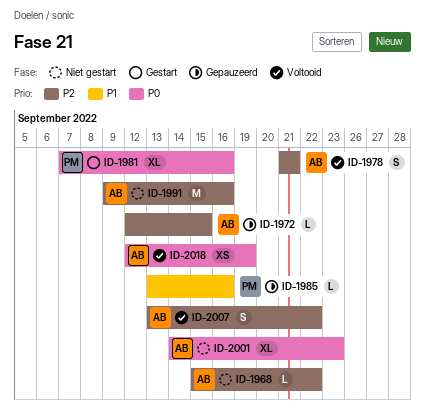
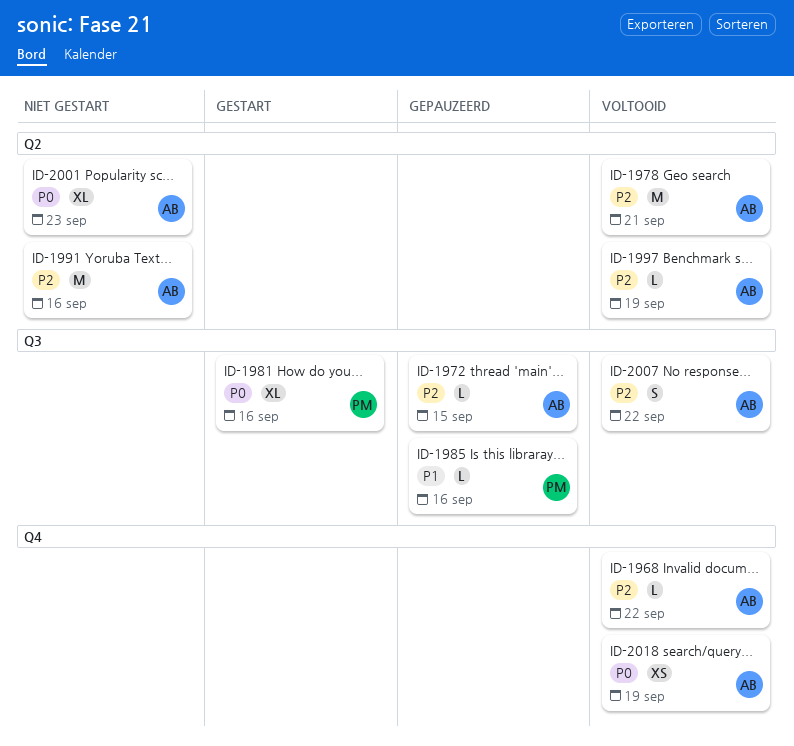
ID-1968, status: Niet gestart -> Voltooid
ID-1978, estimate: S -> M
ID-1997: none -> present

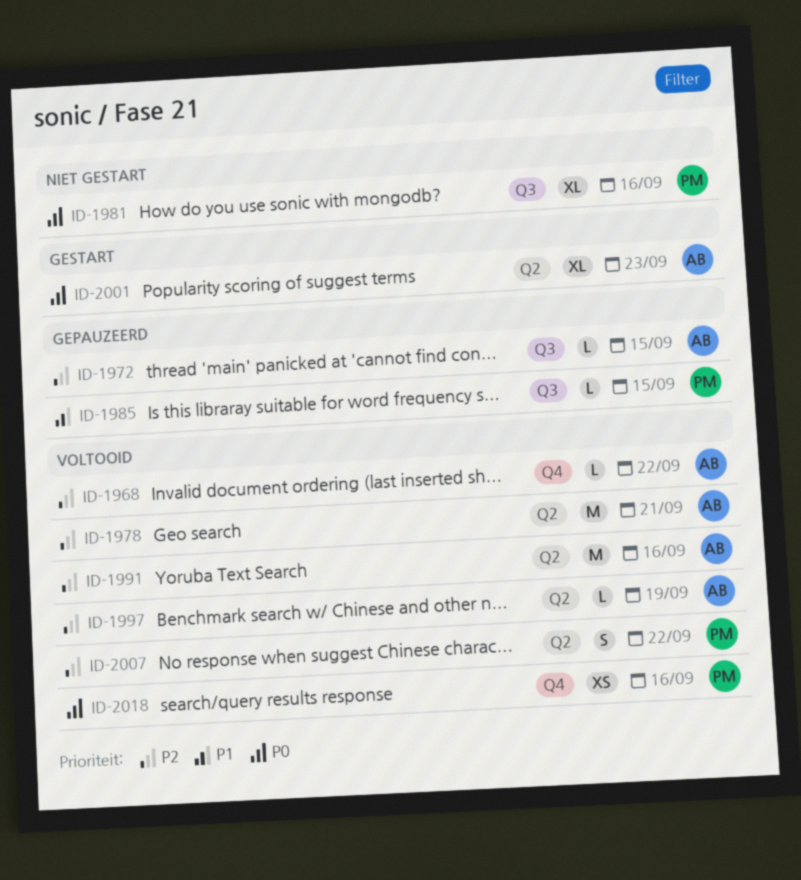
ID-1981, status: Gestart -> Niet gestart
ID-1985, due: Sep 16 -> Sep 15
ID-1991, status: Niet gestart -> Voltooid
ID-2001, status: Niet gestart -> Gestart
ID-2007, owner: AB -> PM
ID-2007, label: Q3 -> Q2
ID-2018, owner: AB -> PM
ID-2018, due: Sep 19 -> Sep 16

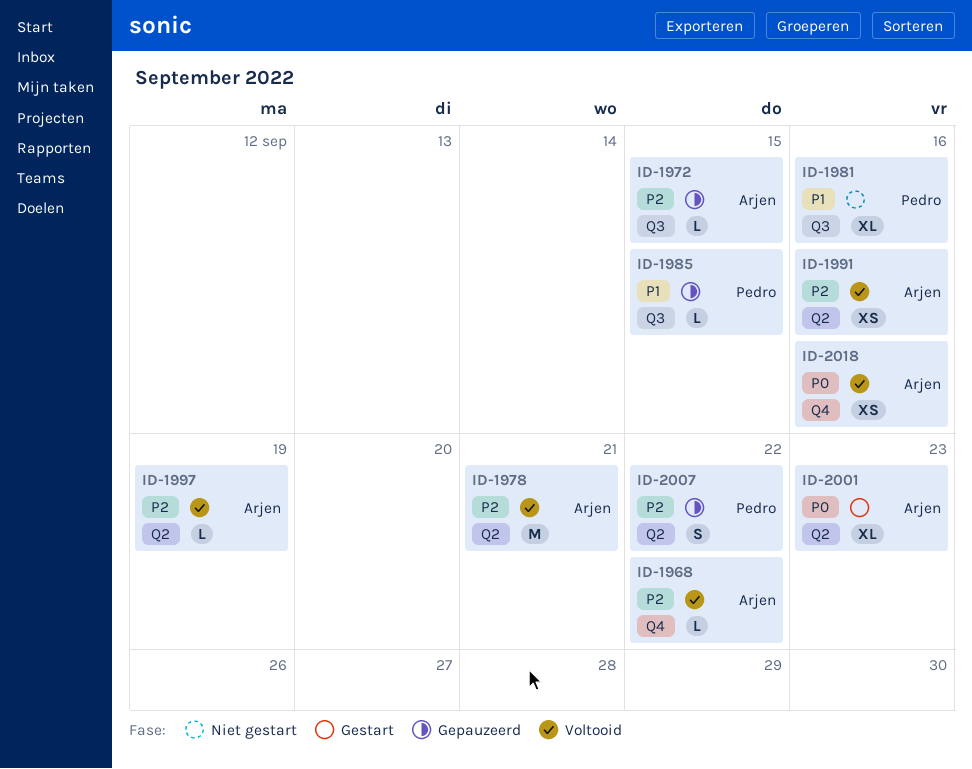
ID-1981, priority: P0 -> P1
ID-1991, estimate: M -> XS
ID-2007, status: Voltooid -> Gepauzeerd
ID-2018, owner: Pedro -> Arjen

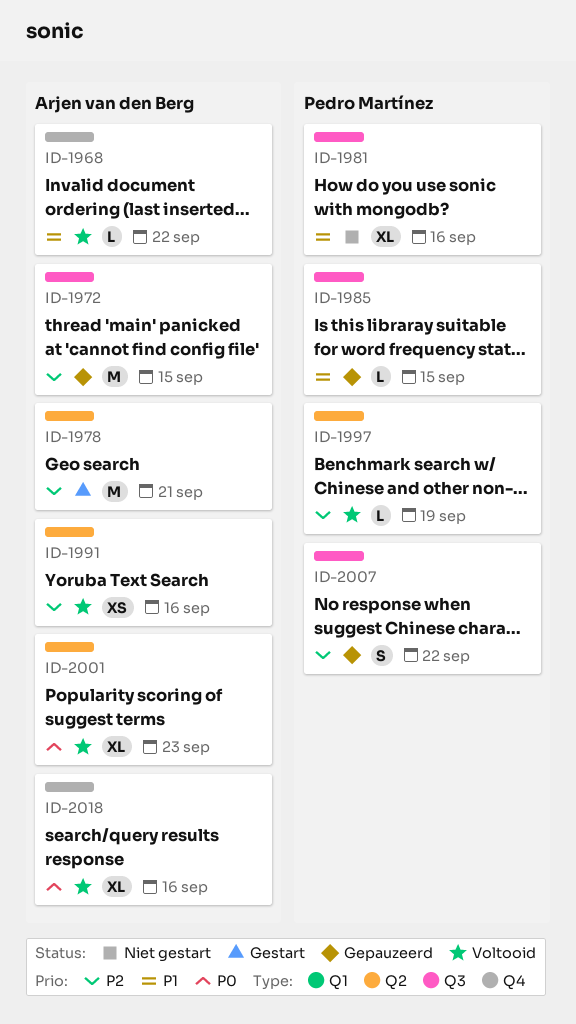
ID-1968, priority: P2 -> P1
ID-1972, estimate: L -> M
ID-1978, status: Voltooid -> Gestart
ID-1997, owner: Arjen van den Berg -> Pedro Martínez
ID-2001, status: Gestart -> Voltooid
ID-2007, label: Q2 -> Q3
ID-2018, estimate: XS -> XL

